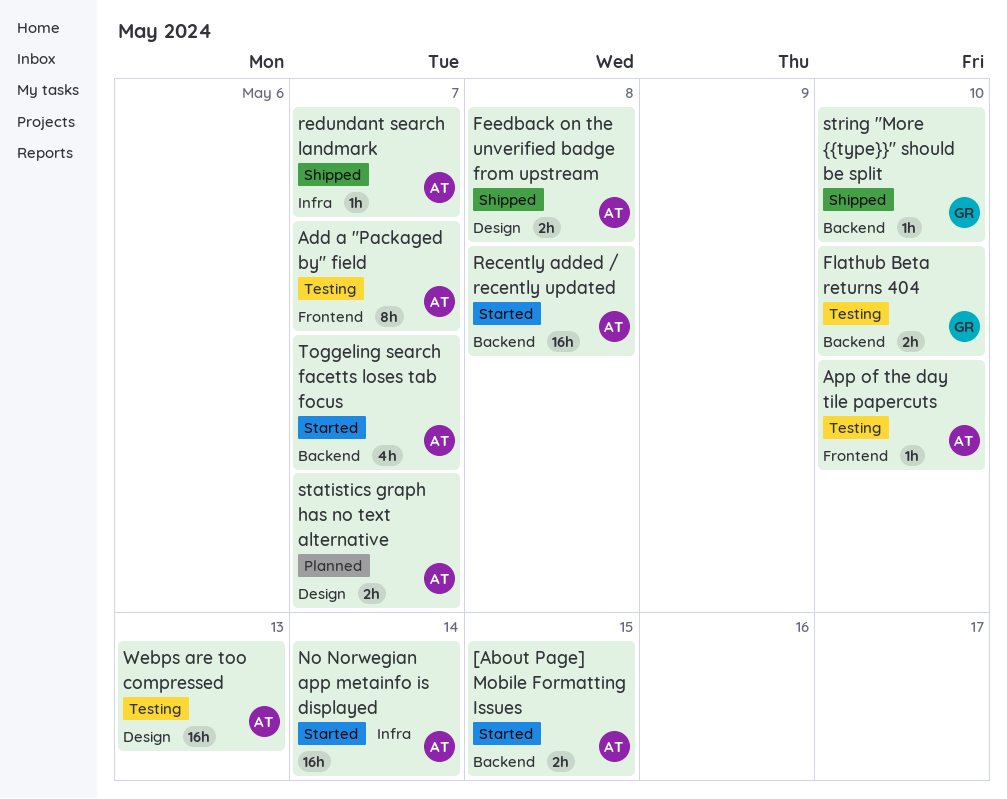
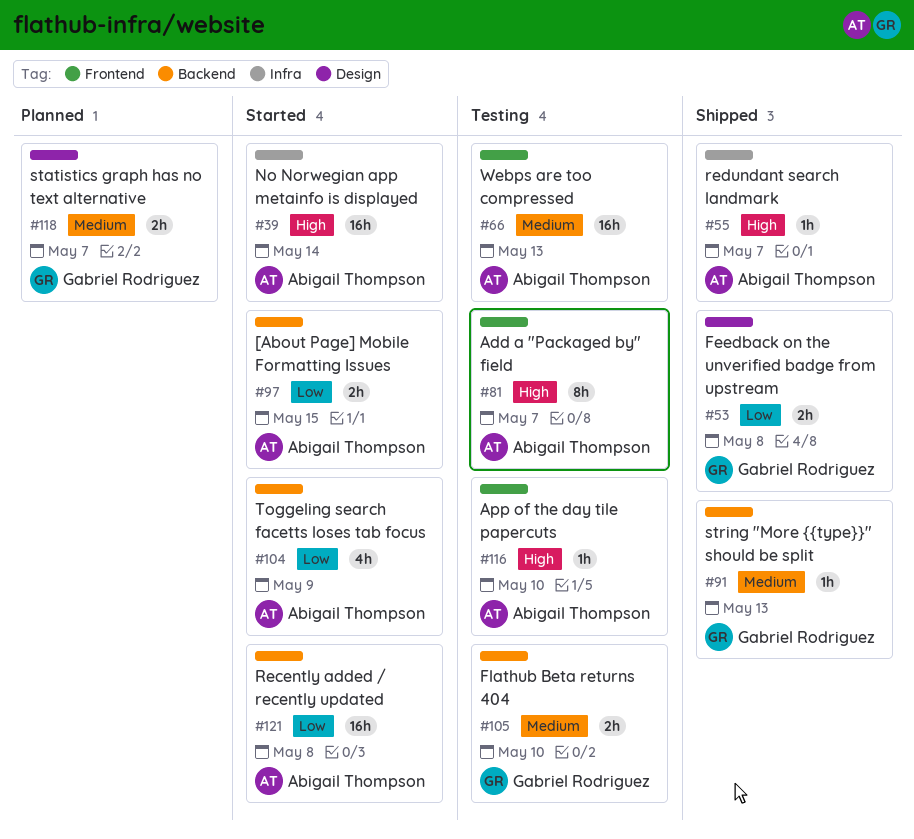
Feedback on the unverified badge from upstream, owner: Abigail Thompson -> Gabriel Rodriguez
statistics graph has no text alternative, owner: Abigail Thompson -> Gabriel Rodriguez
string "More {{type}}" should be split, due: May 10 -> May 13
Toggeling search facetts loses tab focus, due: May 7 -> May 9
Webps are too compressed, label: Design -> Frontend

